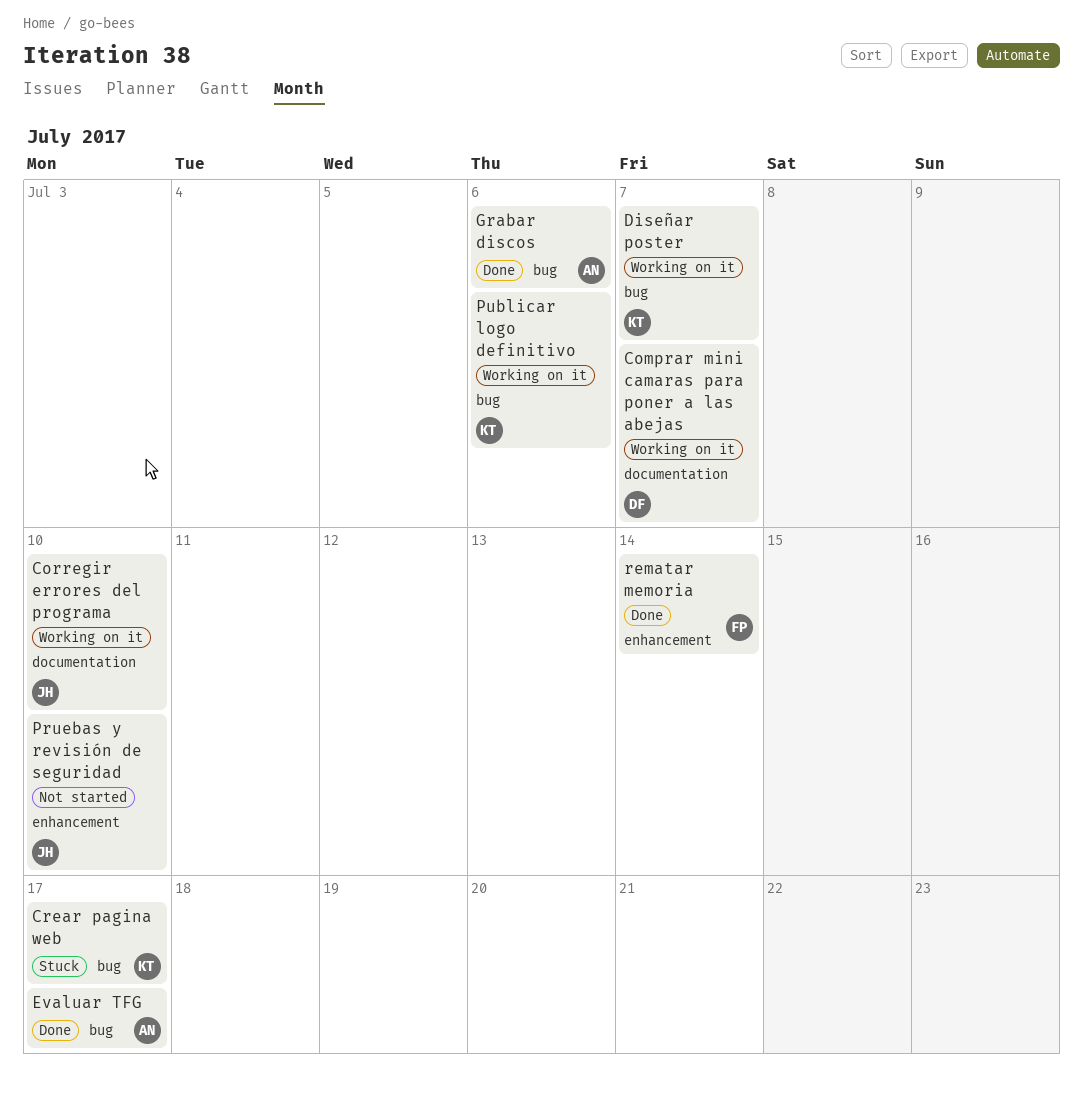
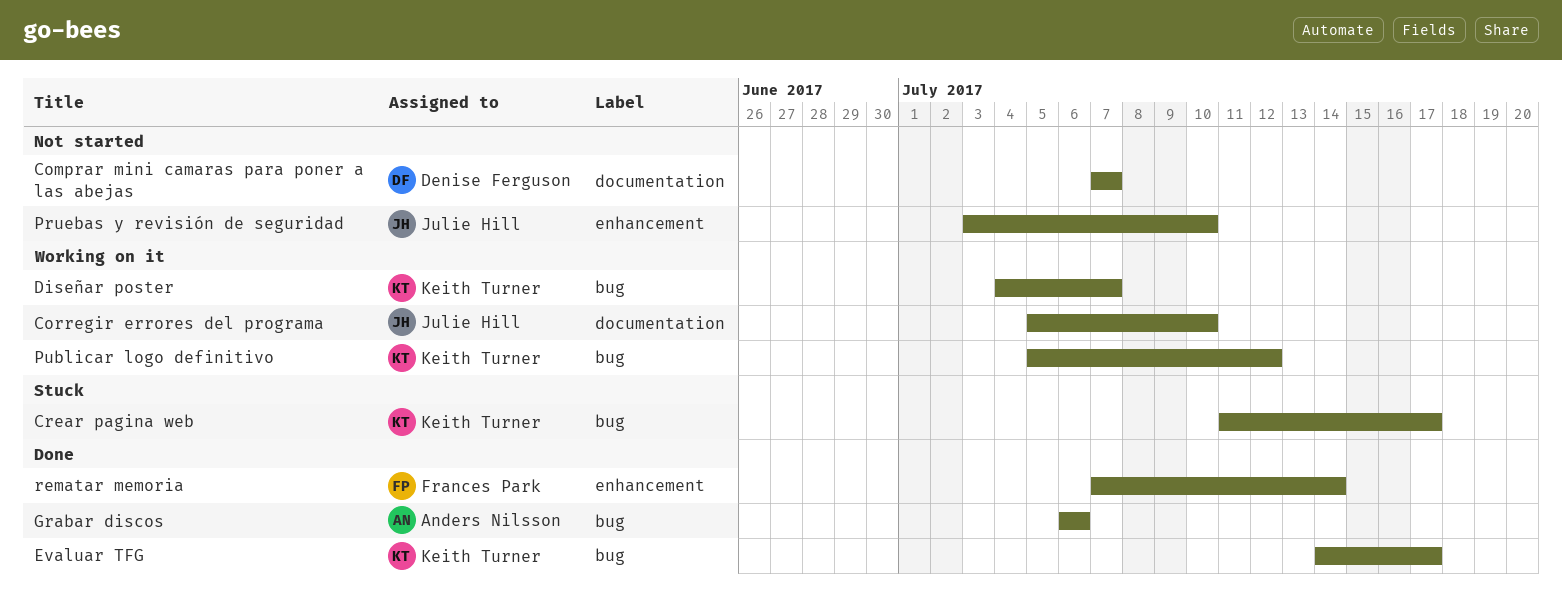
Comprar mini camaras para poner a las abejas, status: Working on it -> Not started
Evaluar TFG, owner: Anders Nilsson -> Keith Turner
Publicar logo definitivo, due: Jul 6 -> Jul 12

